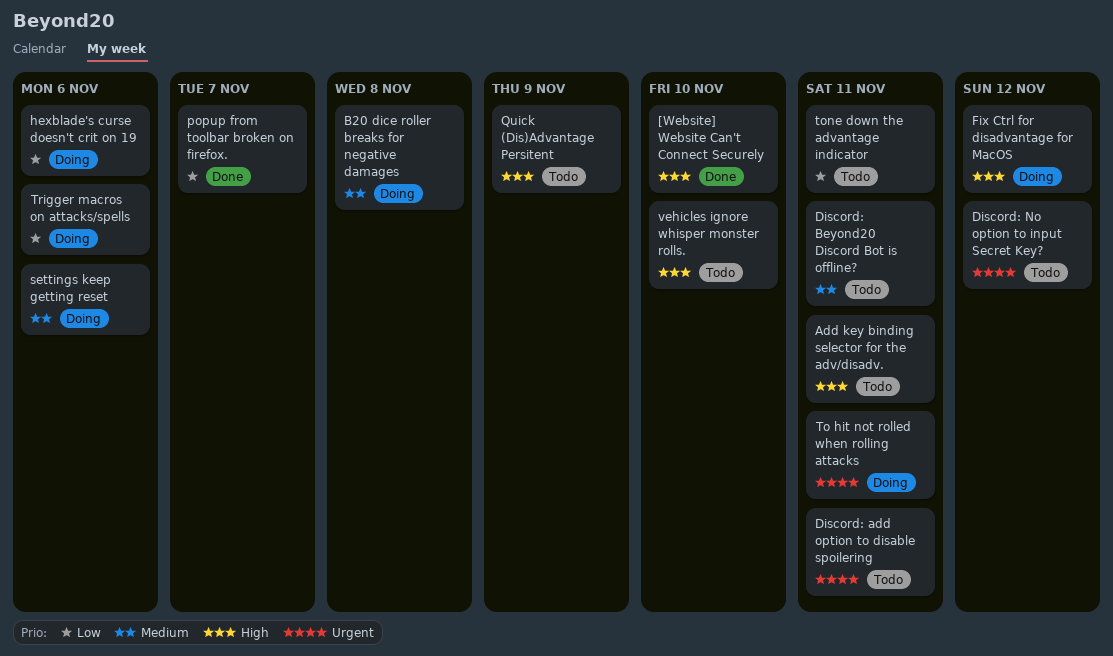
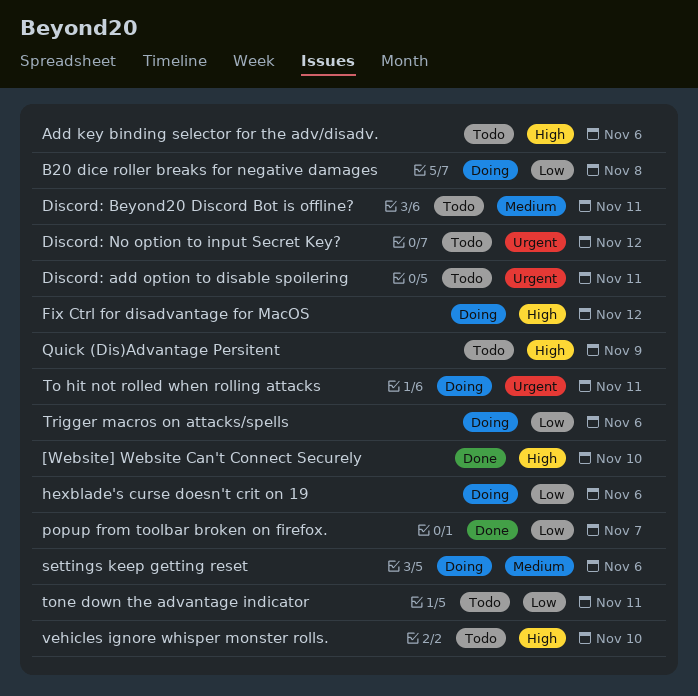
Add key binding selector for the adv/disadv., due: Nov 11 -> Nov 6
B20 dice roller breaks for negative damages, priority: Medium -> Low

